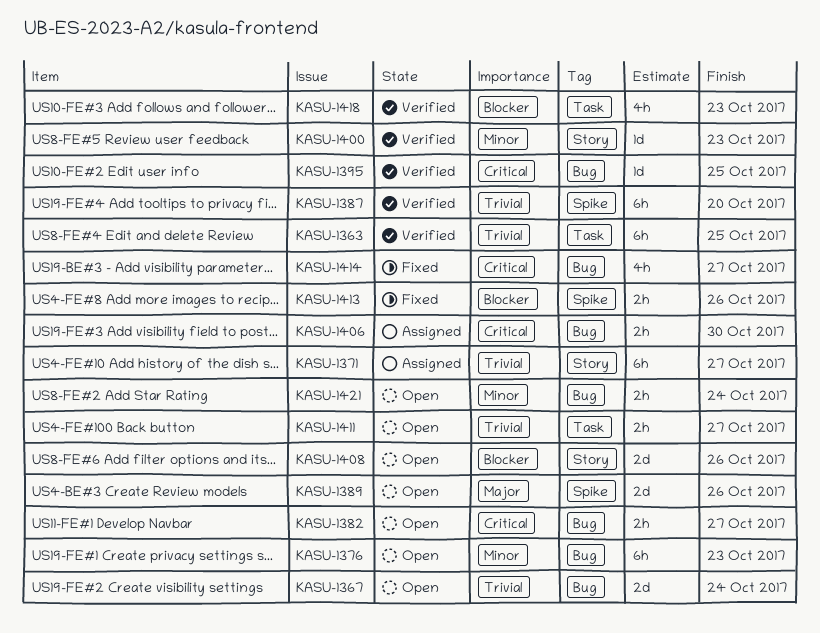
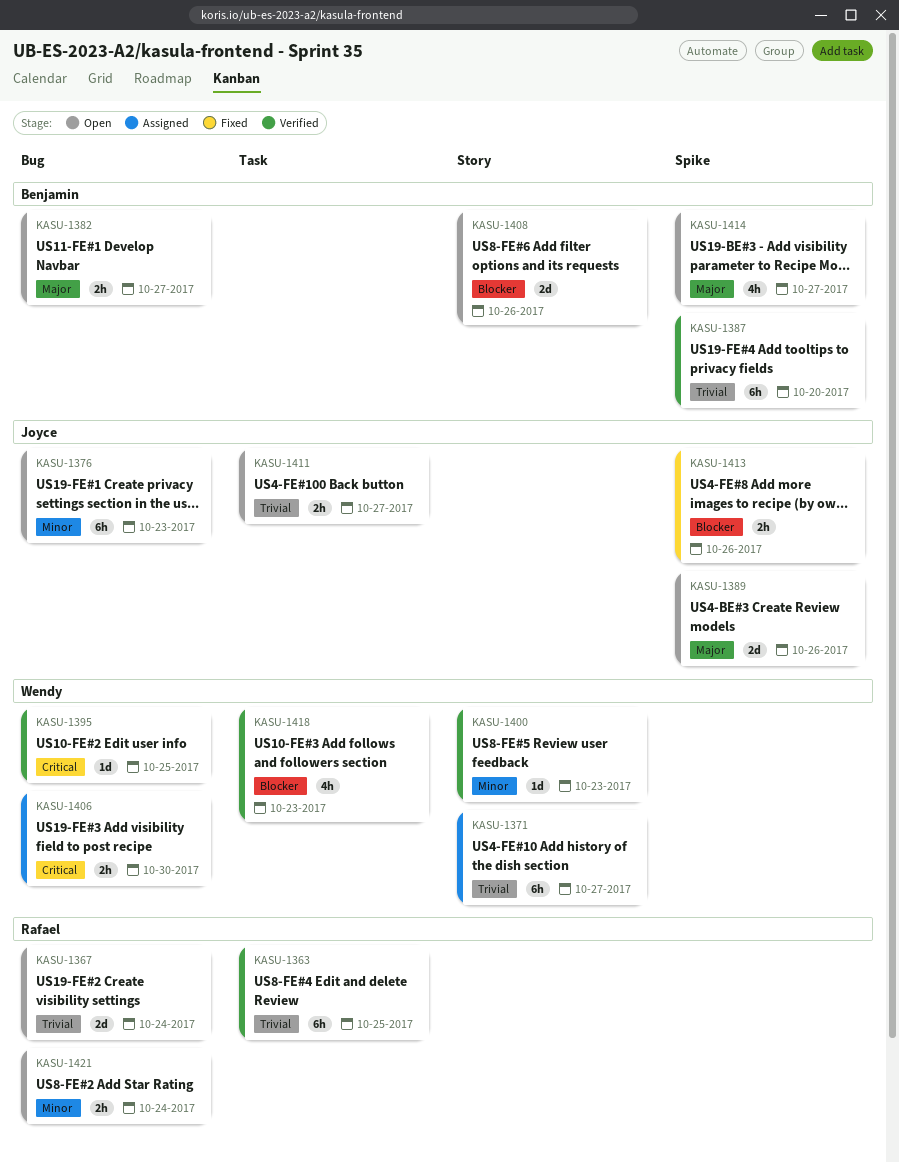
KASU-1382, priority: Critical -> Major
KASU-1414, status: Fixed -> Open
KASU-1414, priority: Critical -> Major
KASU-1414, label: Bug -> Spike

